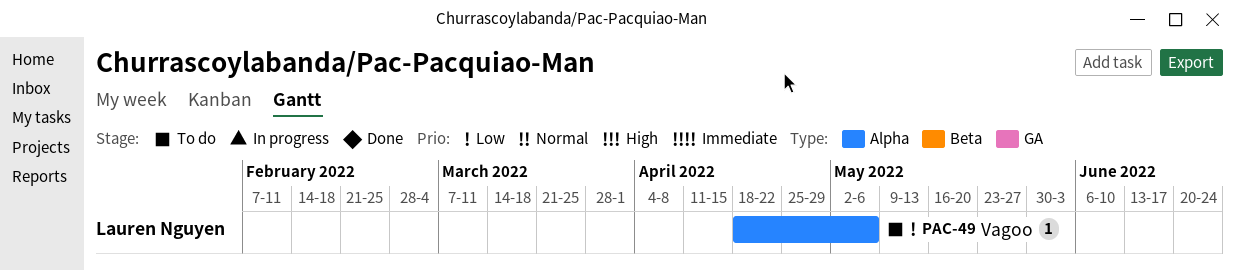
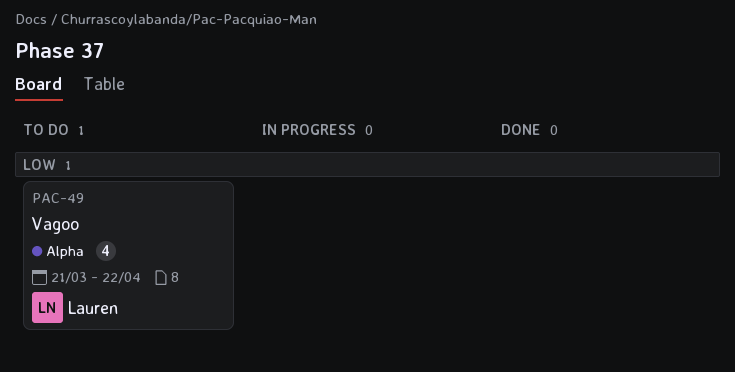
PAC-49, estimate: 1 -> 4
PAC-49, start: Apr 18 -> Mar 21
PAC-49, due: May 6 -> Apr 22

